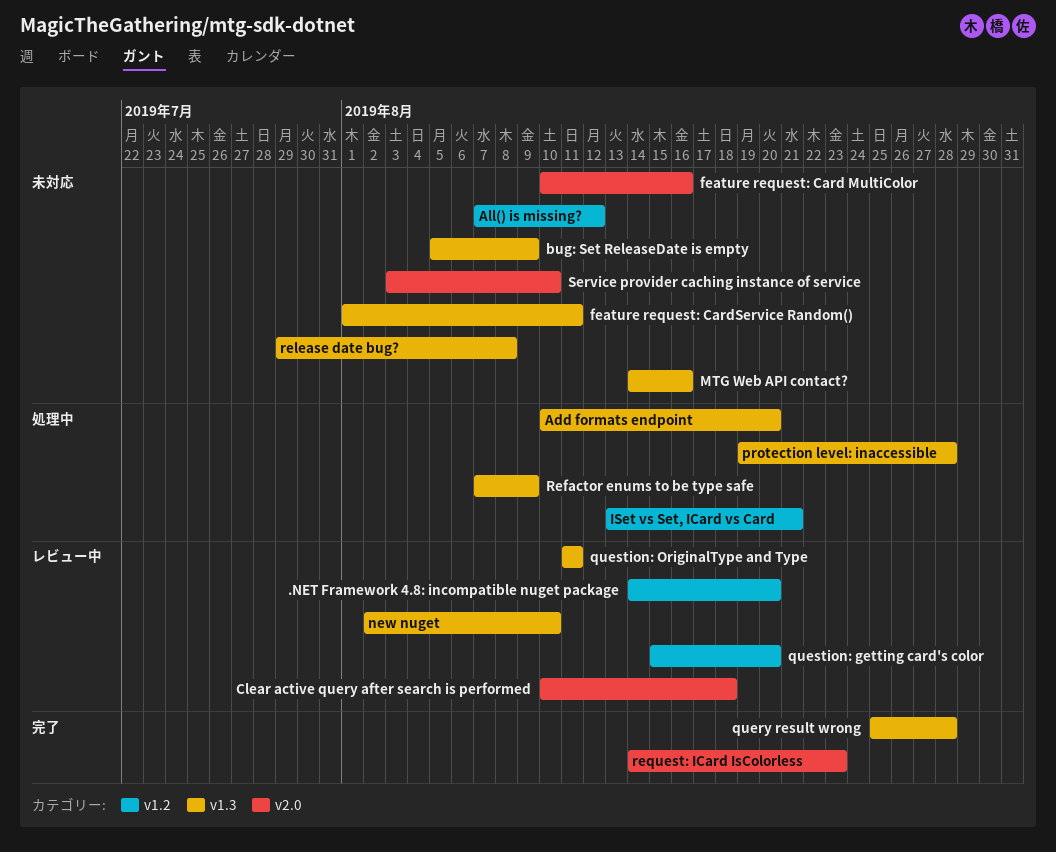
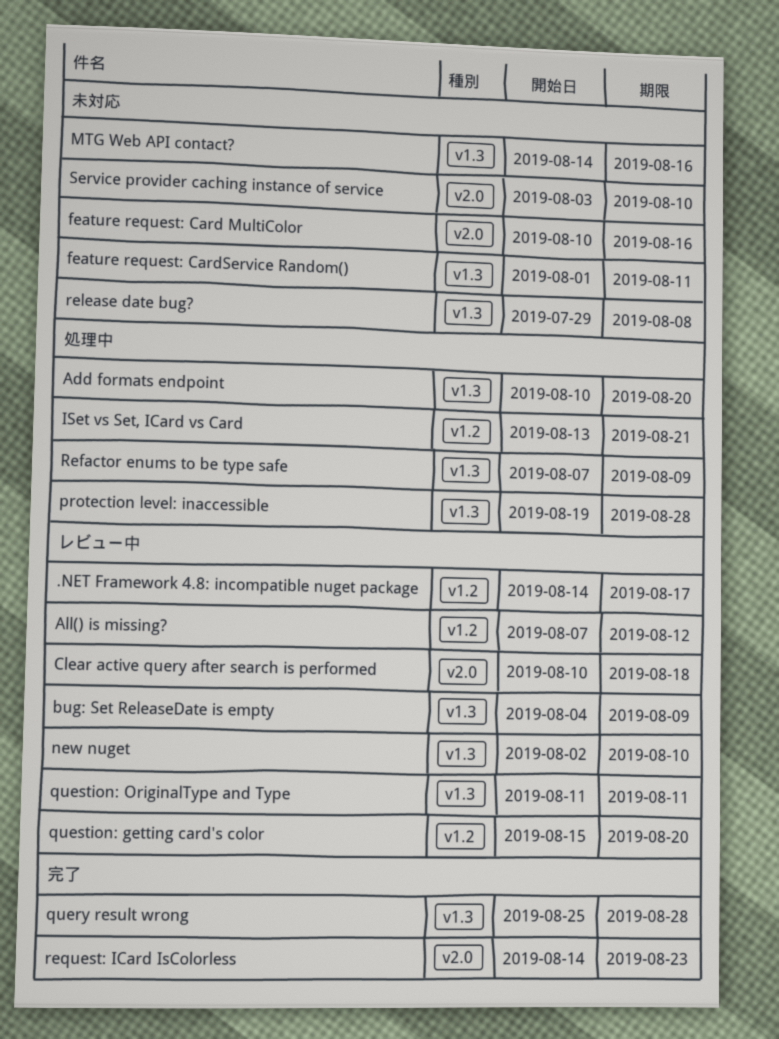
.NET Framework 4.8: incompatible nuget package, due: Aug 20 -> Aug 17
All() is missing?, status: 未対応 -> レビュー中
bug: Set ReleaseDate is empty, status: 未対応 -> レビュー中
bug: Set ReleaseDate is empty, start: Aug 5 -> Aug 4

